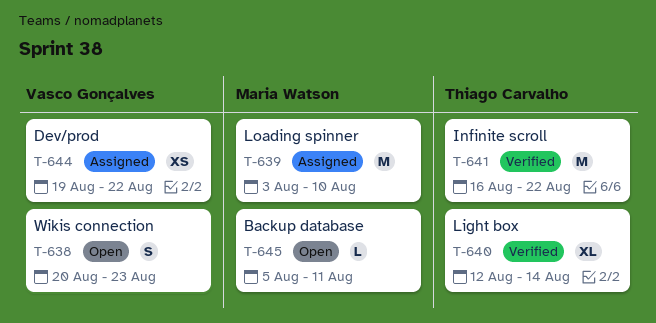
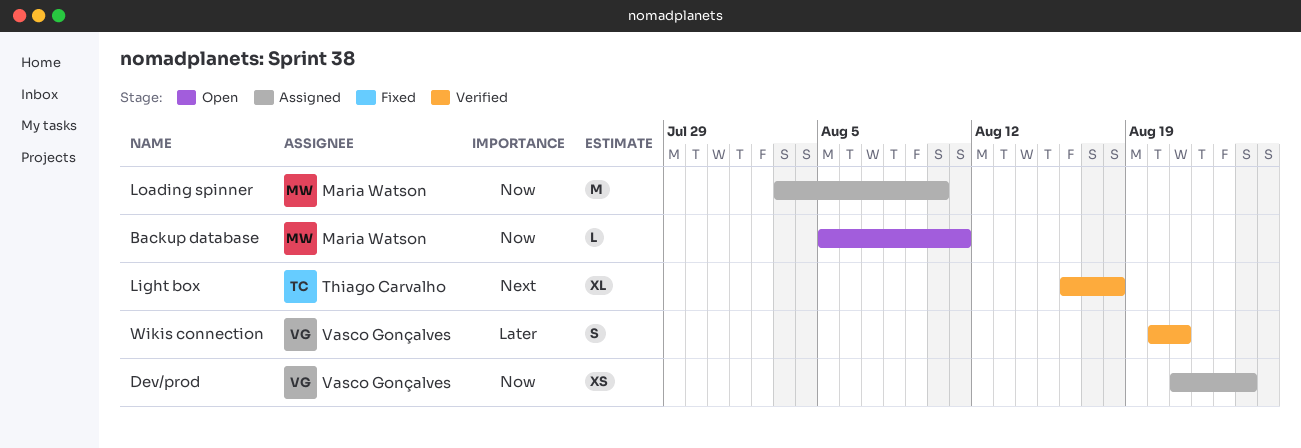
Dev/prod, start: Aug 19 -> Aug 21
Dev/prod, due: Aug 22 -> Aug 24
Infinite scroll: present -> none
Light box, start: Aug 12 -> Aug 16
Light box, due: Aug 14 -> Aug 18
Wikis connection, status: Open -> Verified
Wikis connection, due: Aug 23 -> Aug 21

